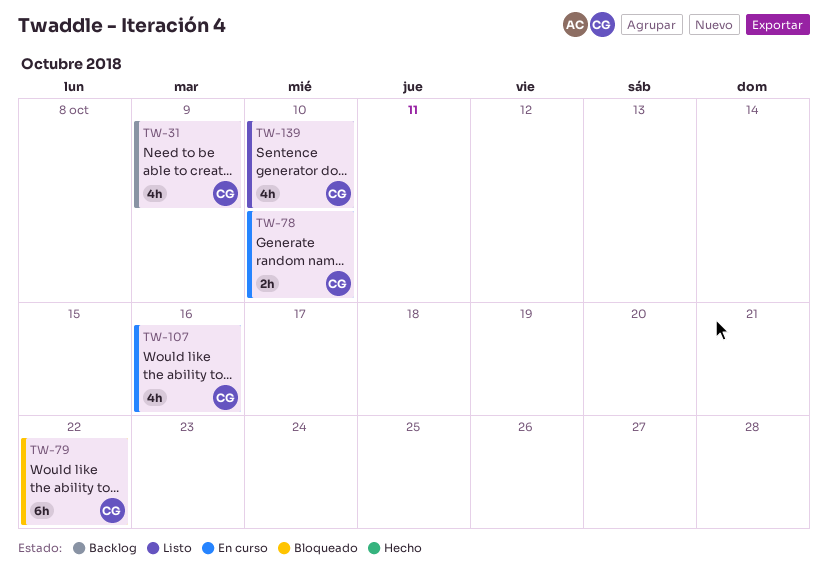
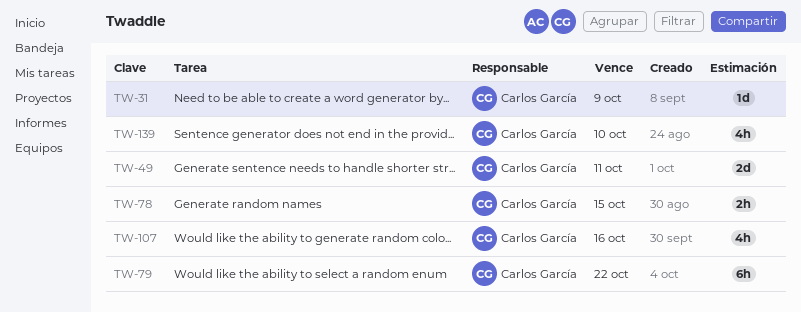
TW-31, estimate: 4h -> 1d
TW-49: none -> present
TW-78, due: Oct 10 -> Oct 15

